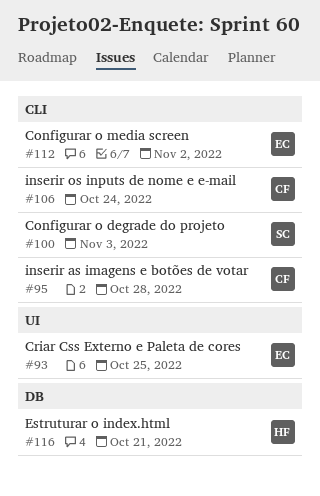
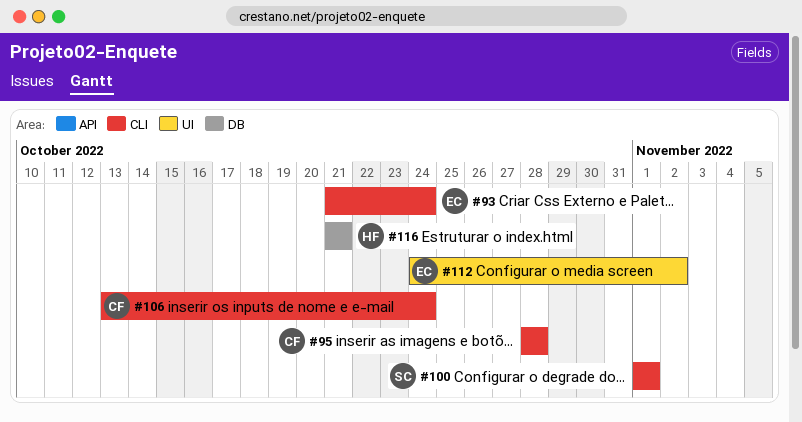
#93, label: UI -> CLI
#93, due: Oct 25 -> Oct 24
#100, due: Nov 3 -> Nov 1
#112, label: CLI -> UI

